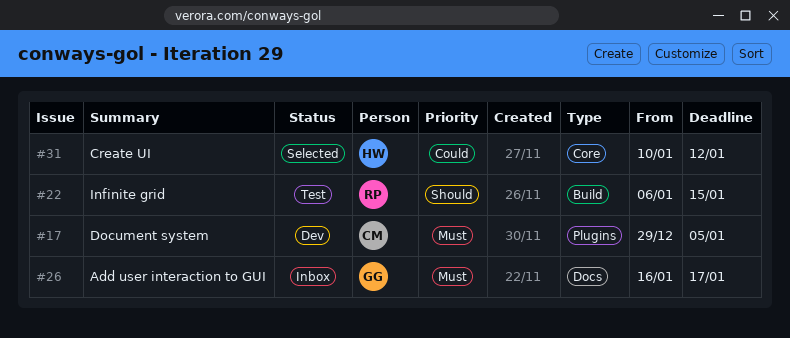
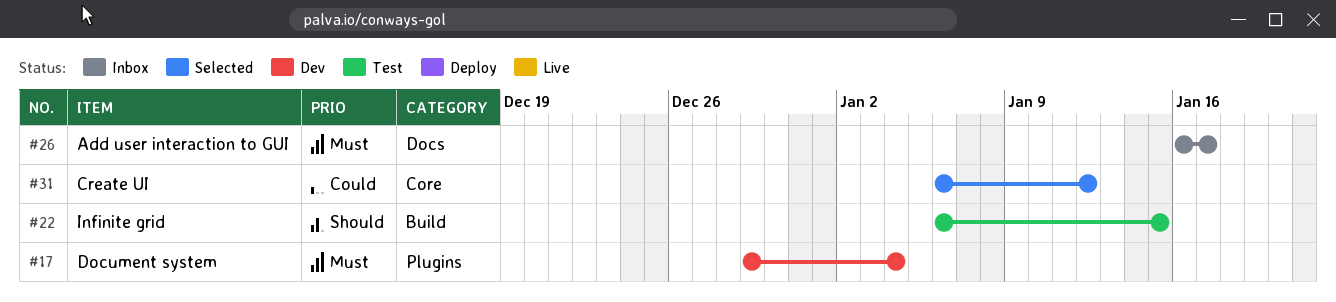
#17, due: Jan 5 -> Jan 4
#31, start: Jan 10 -> Jan 6

